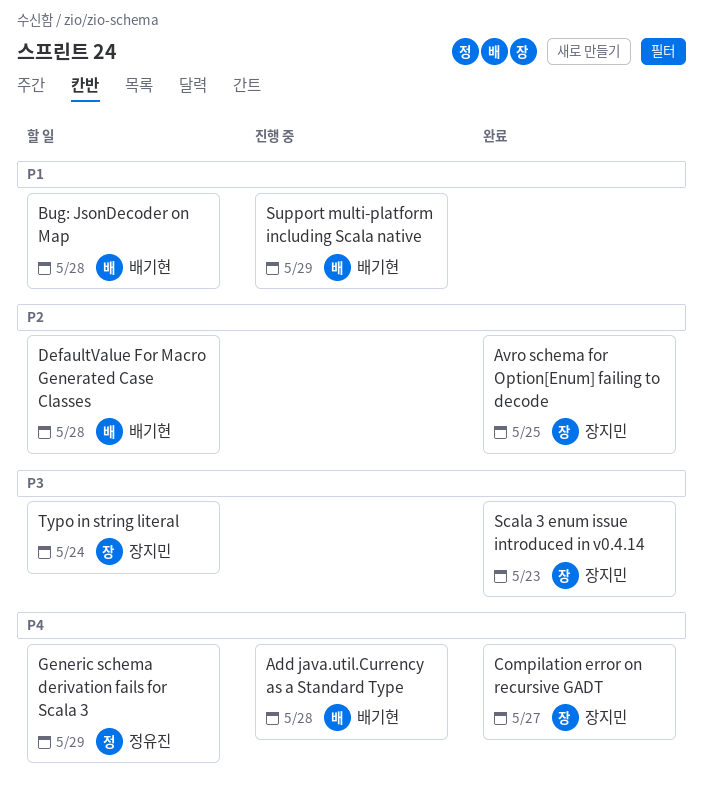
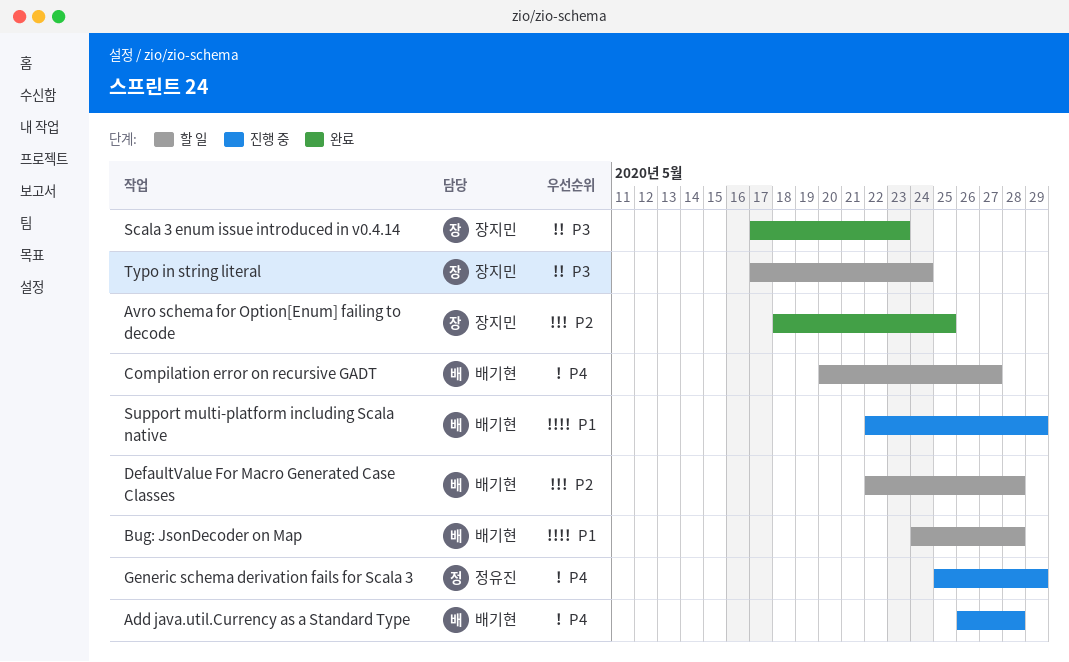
Compilation error on recursive GADT, status: 완료 -> 할 일
Compilation error on recursive GADT, owner: 장지민 -> 배기현
Generic schema derivation fails for Scala 3, status: 할 일 -> 진행 중

